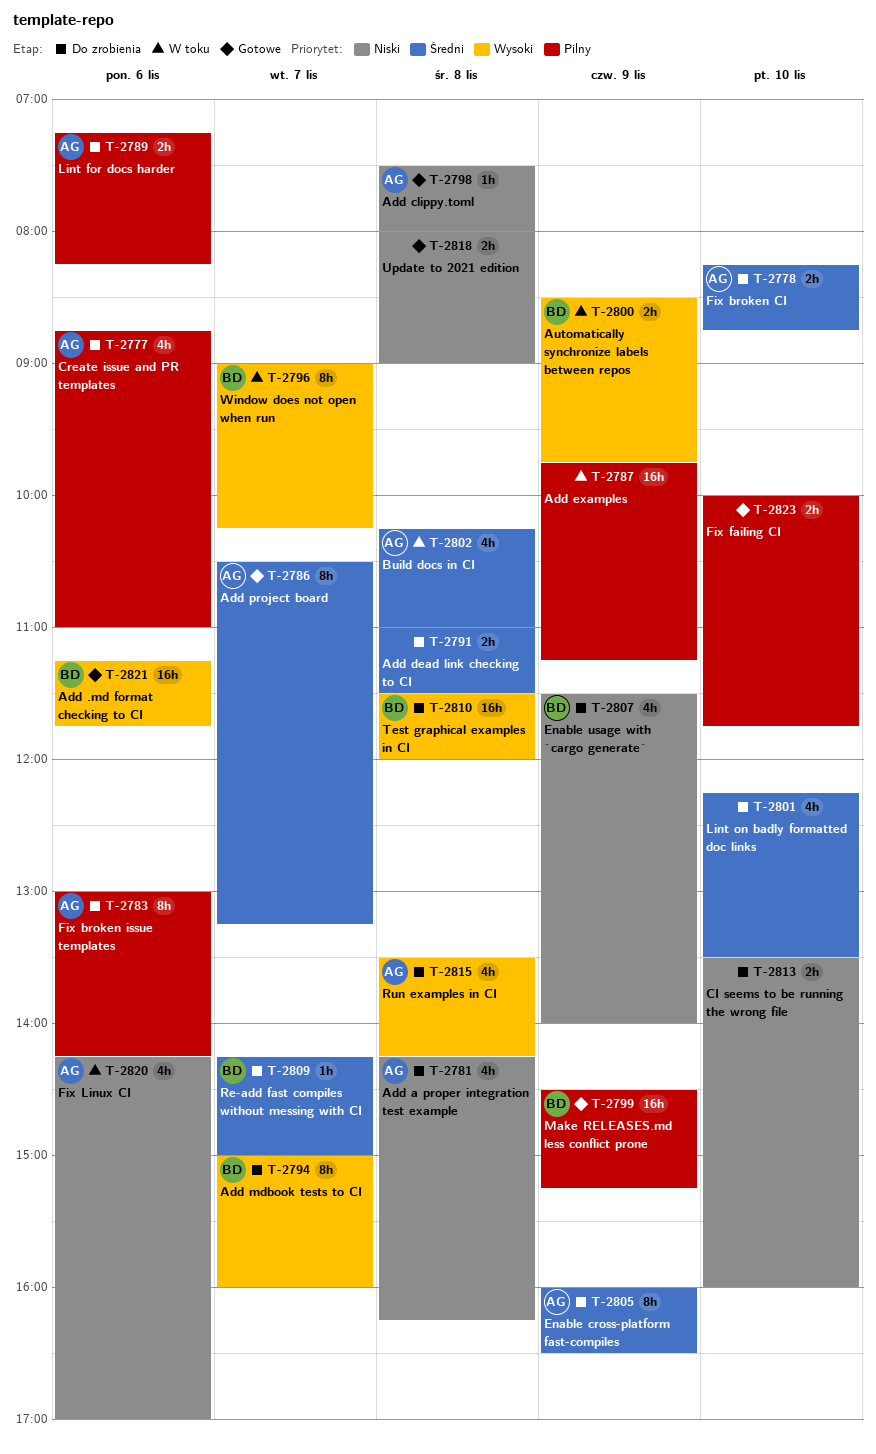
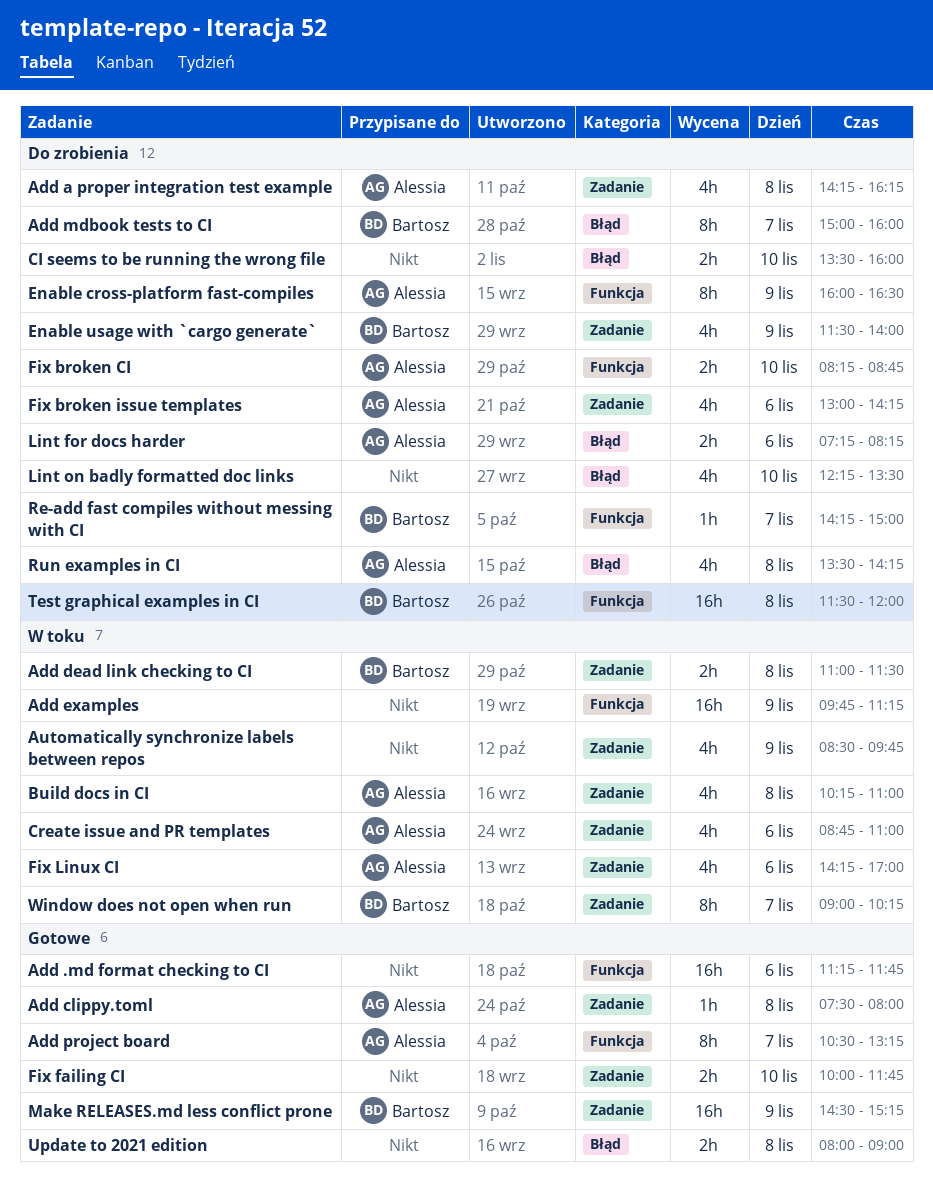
Add .md format checking to CI, owner: Bartosz -> none
Add dead link checking to CI, status: Do zrobienia -> W toku
Add dead link checking to CI, owner: none -> Bartosz
Automatically synchronize labels between repos, owner: Bartosz -> none
Automatically synchronize labels between repos, estimate: 2h -> 4h
Create issue and PR templates, status: Do zrobienia -> W toku
Fix broken issue templates, estimate: 8h -> 4h

